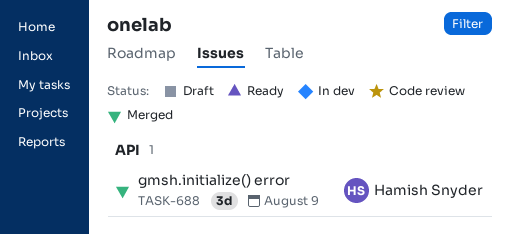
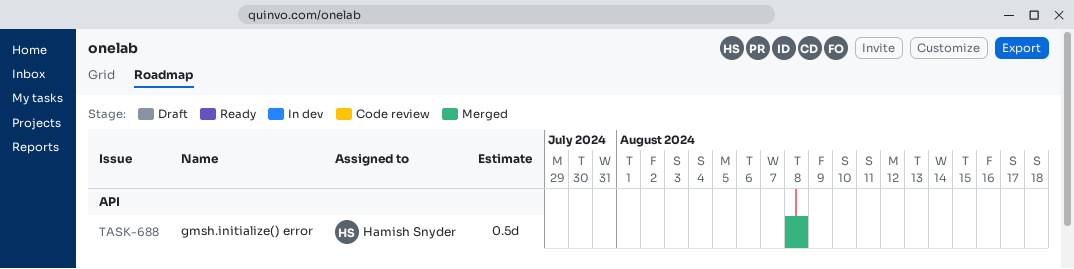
TASK-688, estimate: 3d -> 0.5d
TASK-688, due: Aug 9 -> Aug 8

